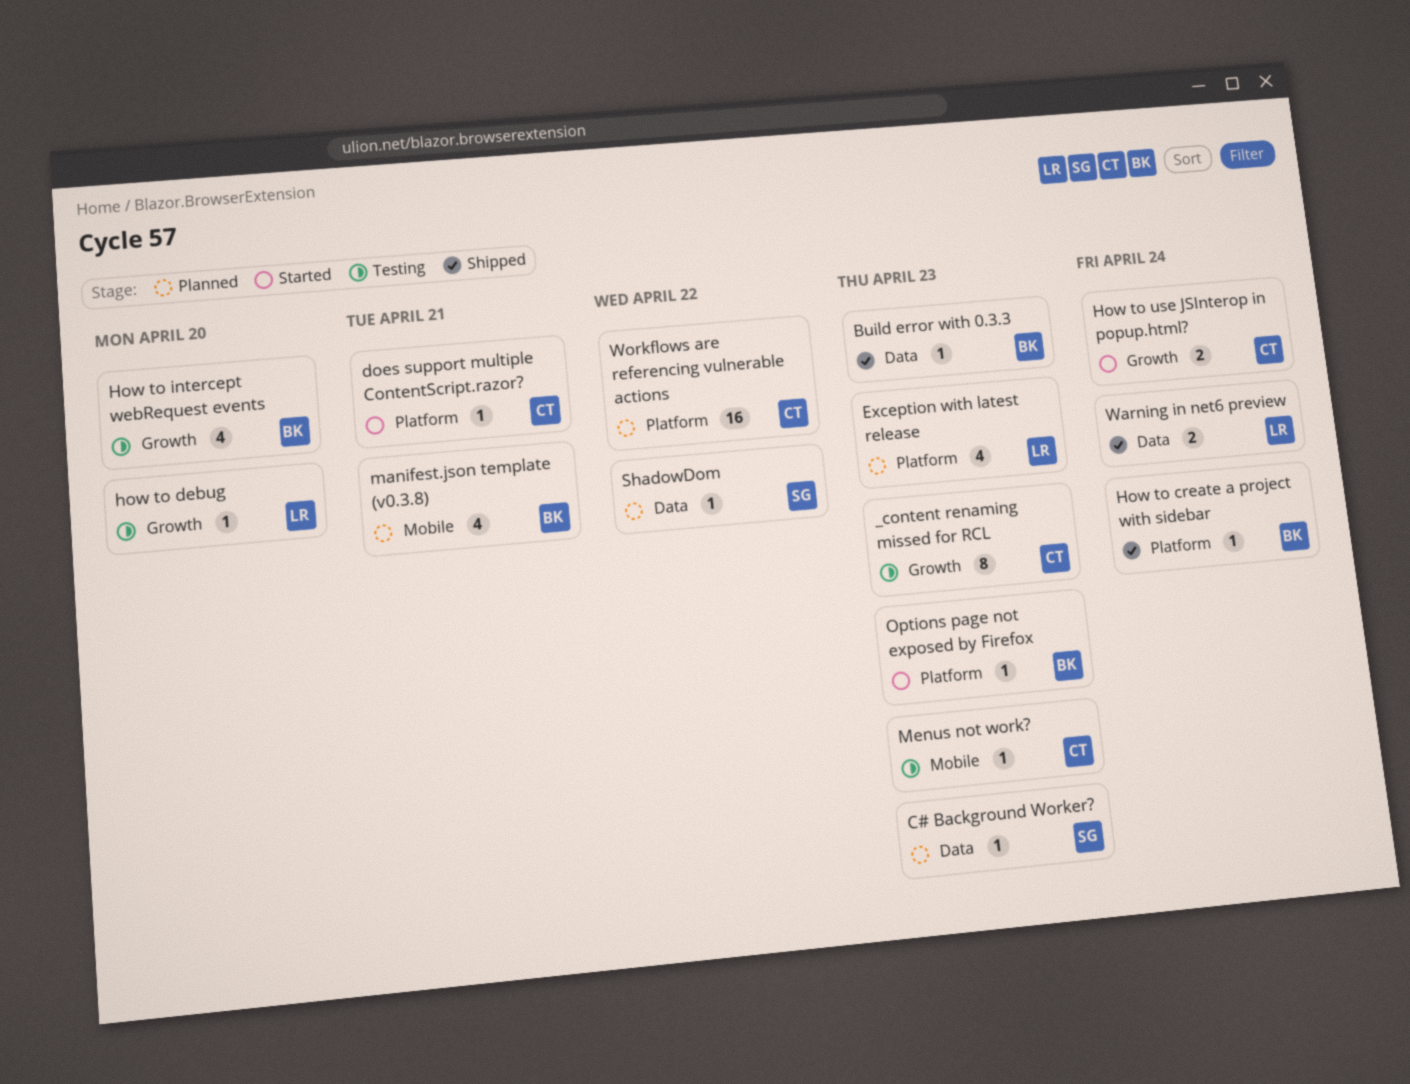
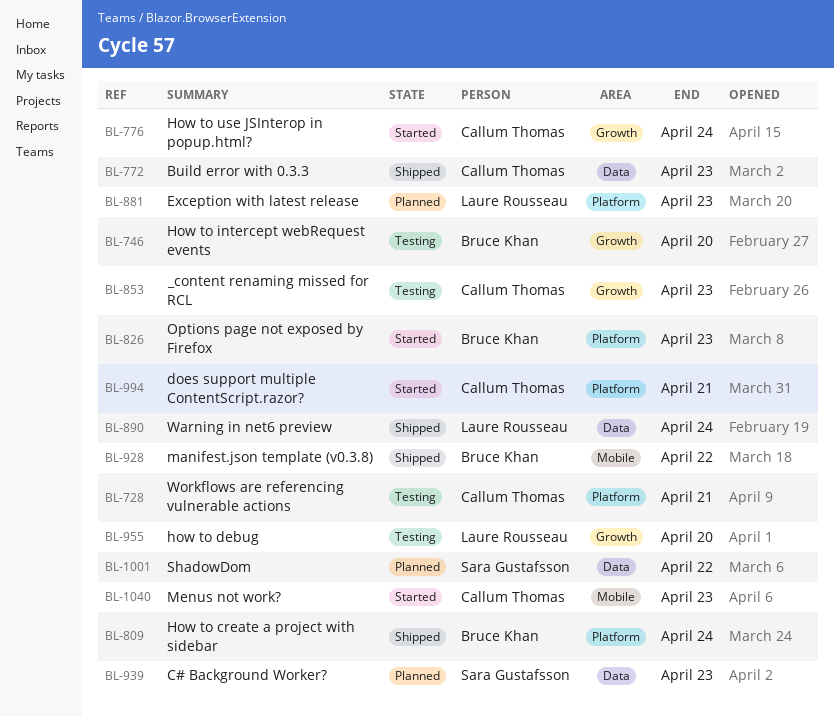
Build error with 0.3.3, owner: Bruce Khan -> Callum Thomas
manifest.json template (v0.3.8), status: Planned -> Shipped
manifest.json template (v0.3.8), due: Apr 21 -> Apr 22
Menus not work?, status: Testing -> Started
Workflows are referencing vulnerable actions, status: Planned -> Testing
Workflows are referencing vulnerable actions, due: Apr 22 -> Apr 21

